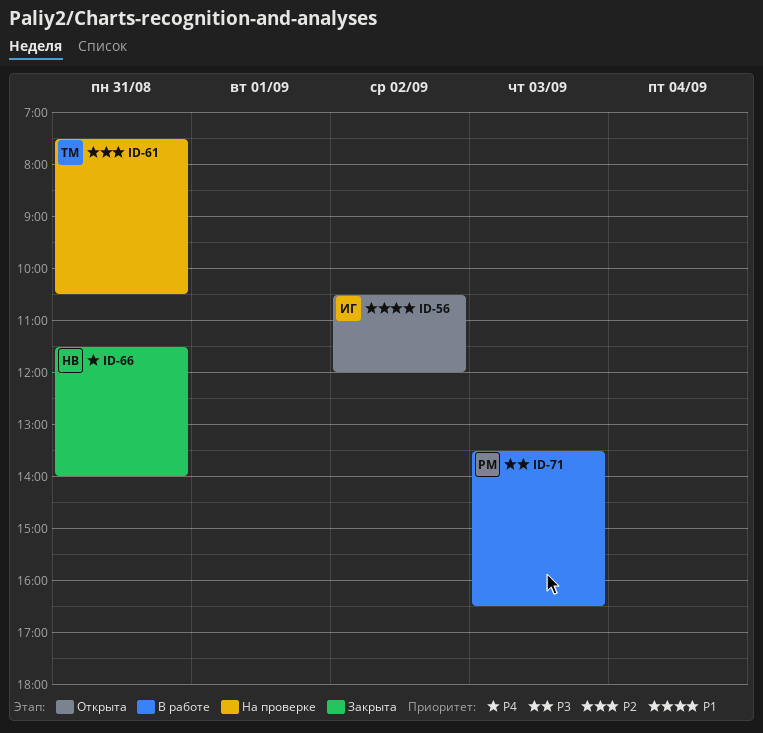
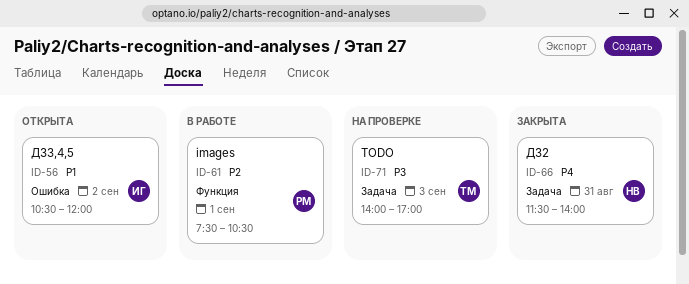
ID-61, status: На проверке -> В работе
ID-61, owner: ТМ -> РМ
ID-61, day: Aug 31 -> Sep 1
ID-71, status: В работе -> На проверке
ID-71, owner: РМ -> ТМ
ID-71, begins: 13:30 -> 14:00
ID-71, ends: 16:30 -> 17:00

